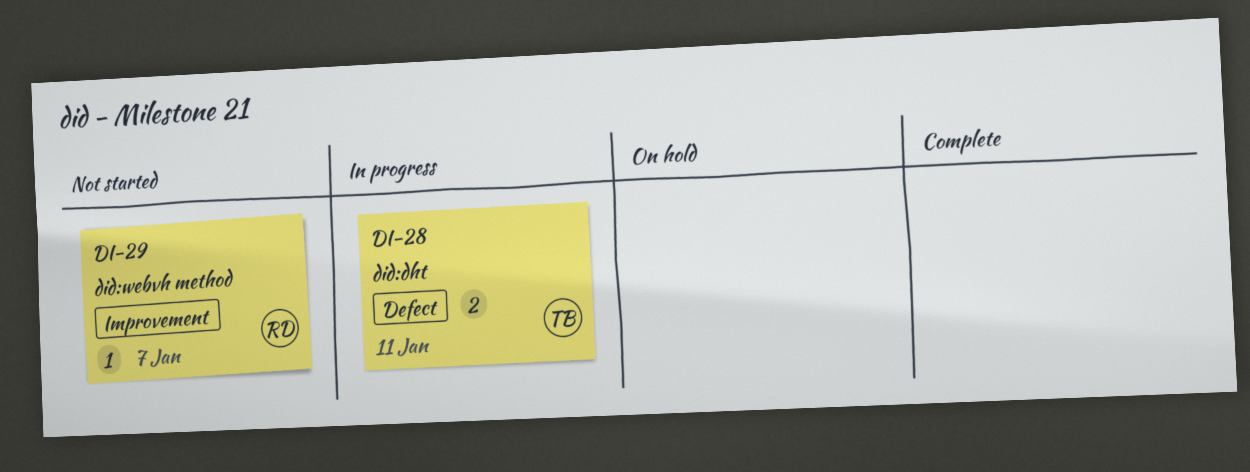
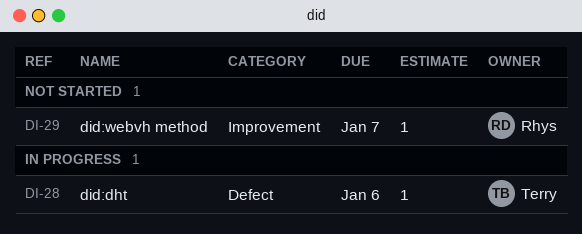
DI-28, estimate: 2 -> 1
DI-28, due: Jan 11 -> Jan 6

